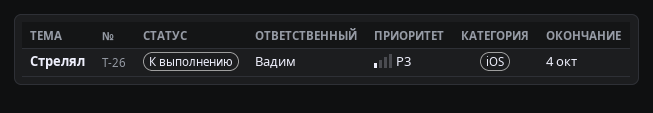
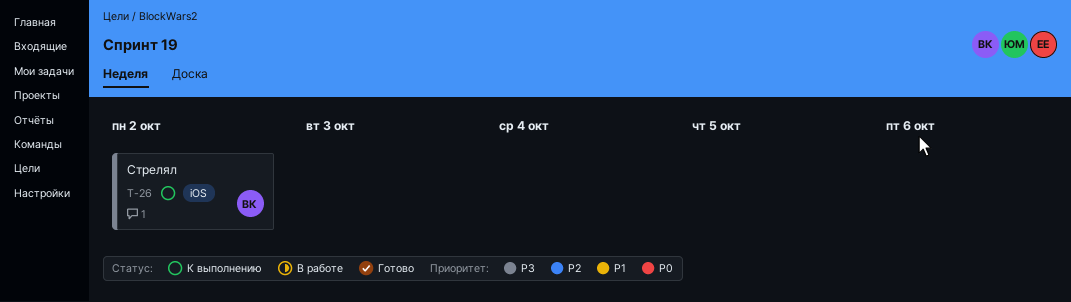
T-26, due: Oct 4 -> Oct 2

